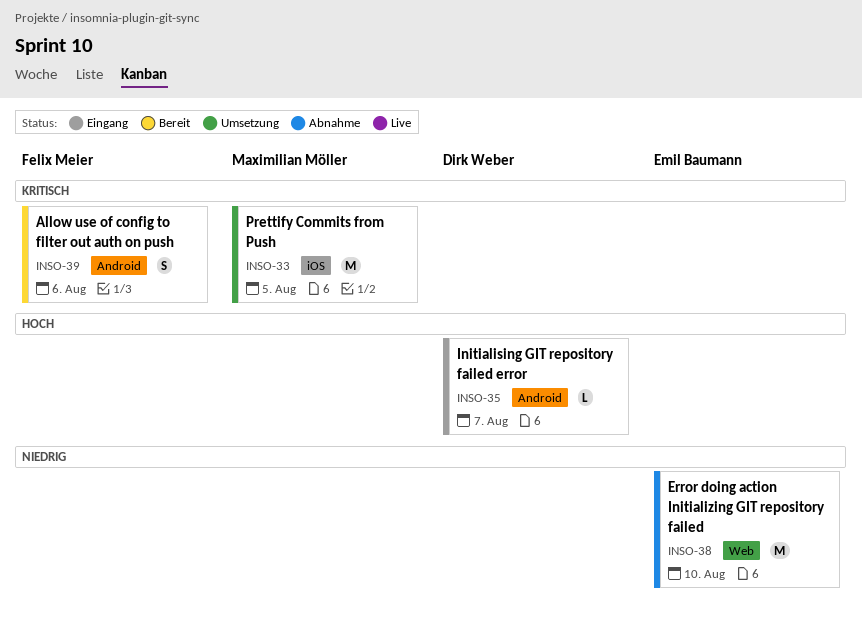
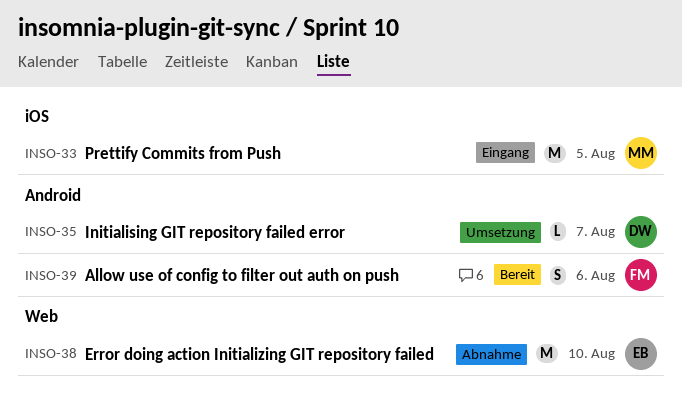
INSO-33, status: Umsetzung -> Eingang
INSO-35, status: Eingang -> Umsetzung

